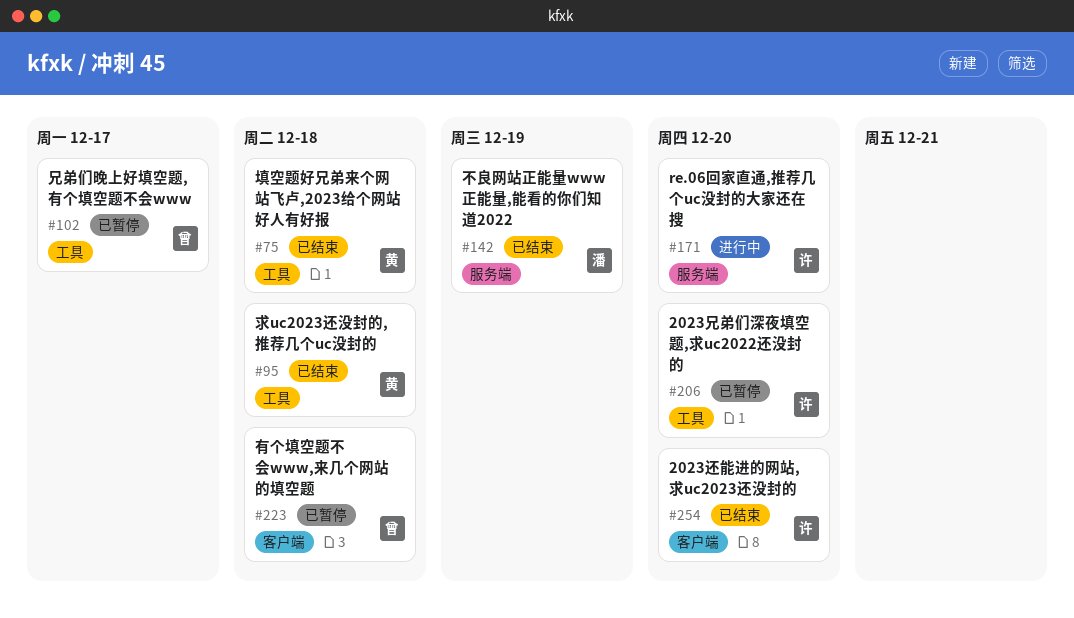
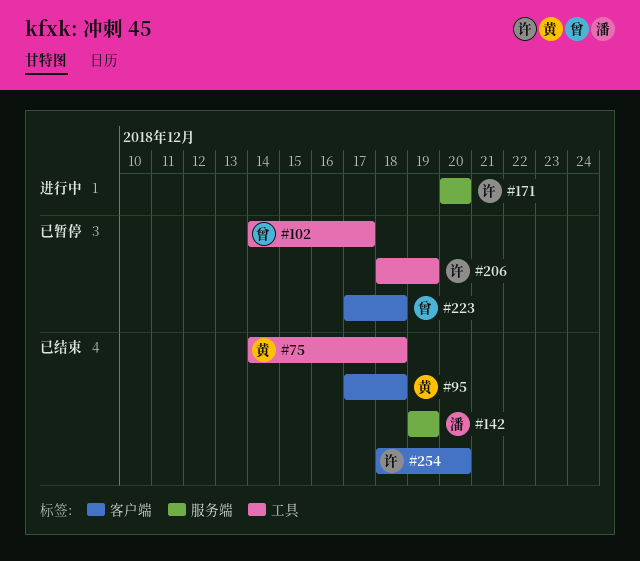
#95, label: 工具 -> 客户端
#206, due: Dec 20 -> Dec 19

